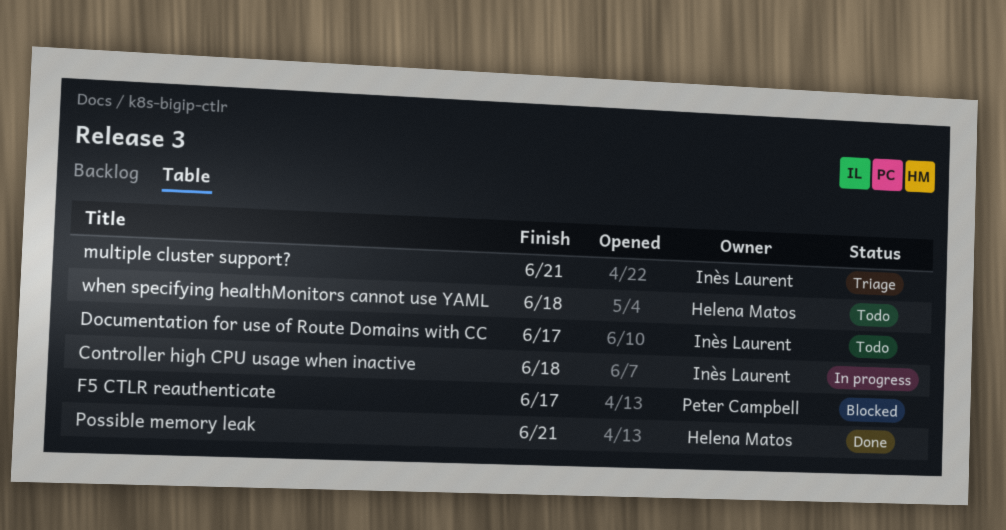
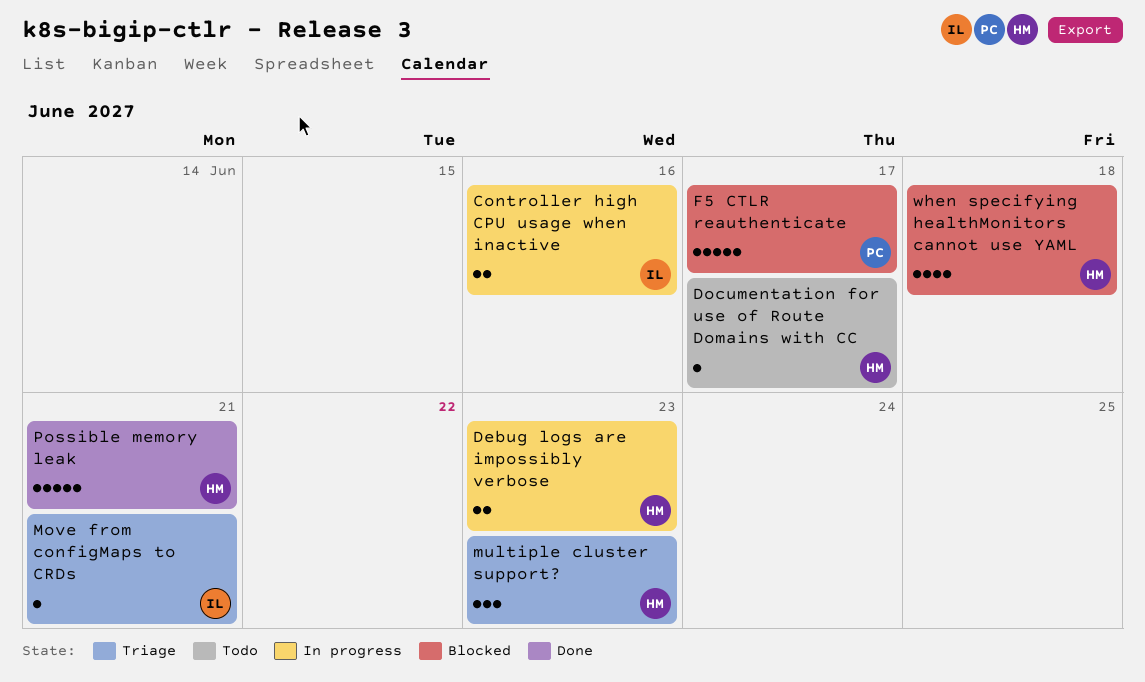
Controller high CPU usage when inactive, due: Jun 18 -> Jun 16
Debug logs are impossibly verbose: none -> present
Documentation for use of Route Domains with CC, owner: Inès Laurent -> Helena Matos
Move from configMaps to CRDs: none -> present
multiple cluster support?, owner: Inès Laurent -> Helena Matos
multiple cluster support?, due: Jun 21 -> Jun 23
when specifying healthMonitors cannot use YAML, status: Todo -> Blocked

